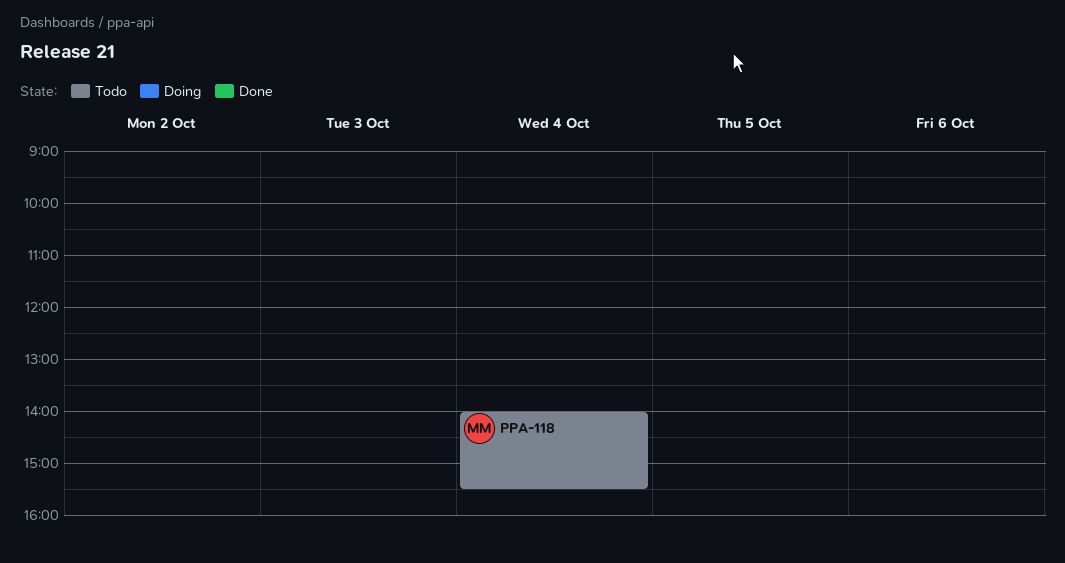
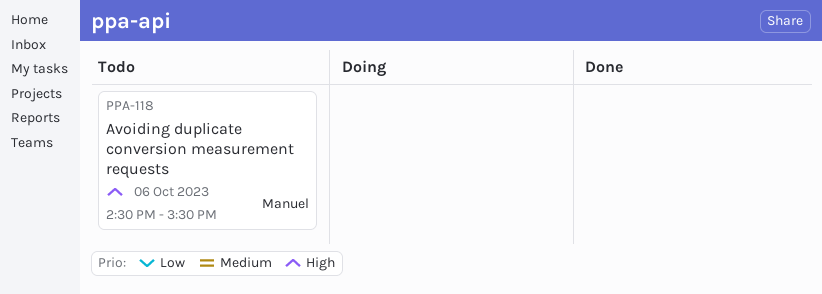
PPA-118, day: Oct 4 -> Oct 6
PPA-118, begins: 14:00 -> 14:30

